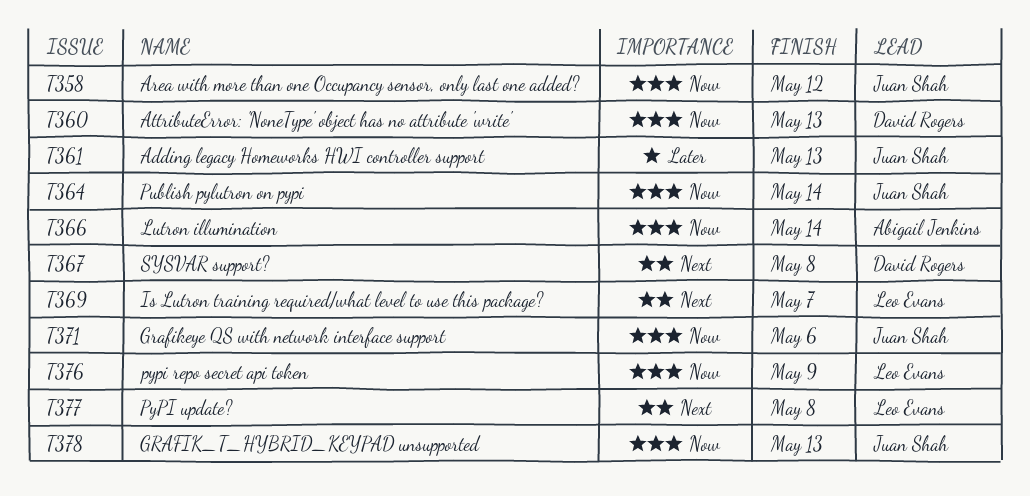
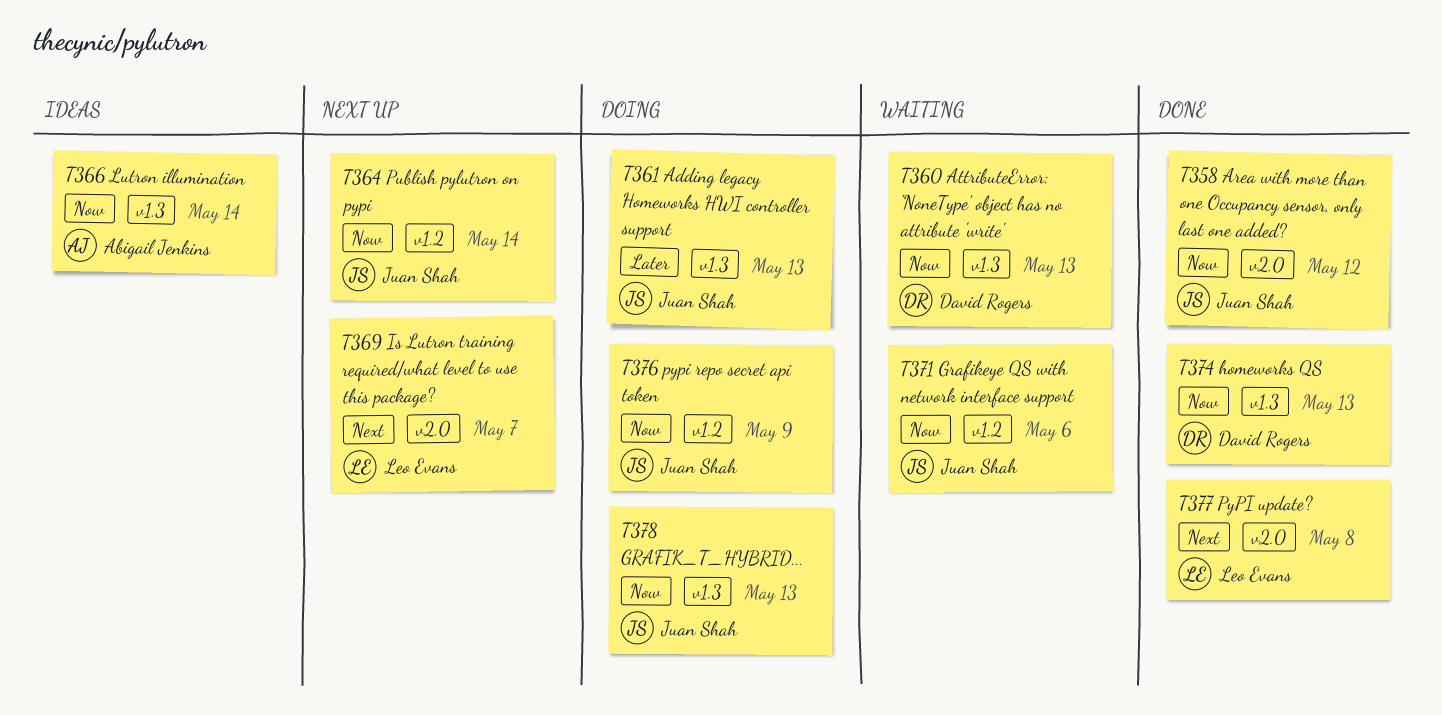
T367: present -> none
T374: none -> present
T376, owner: Leo Evans -> Juan Shah

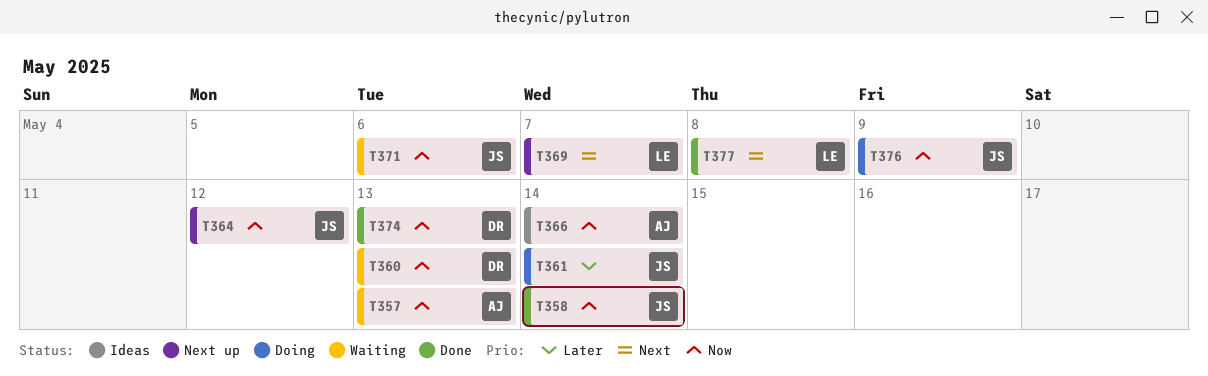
T357: none -> present
T358, due: May 12 -> May 14
T361, due: May 13 -> May 14
T364, due: May 14 -> May 12
T378: present -> none

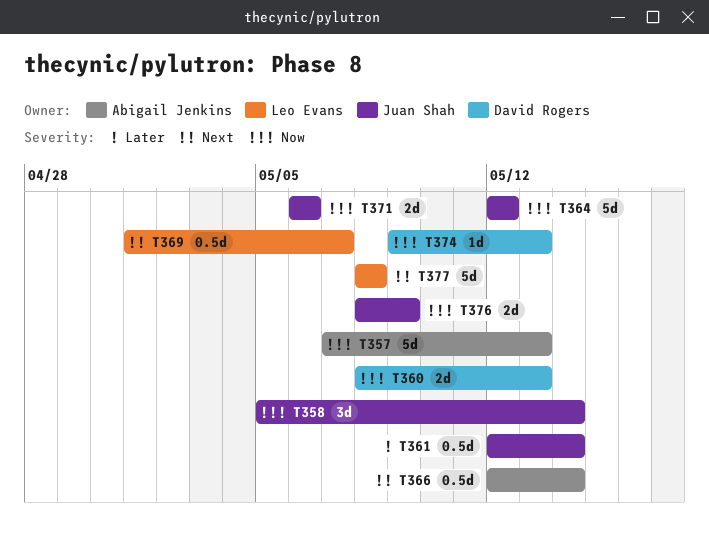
T366, priority: Now -> Next

